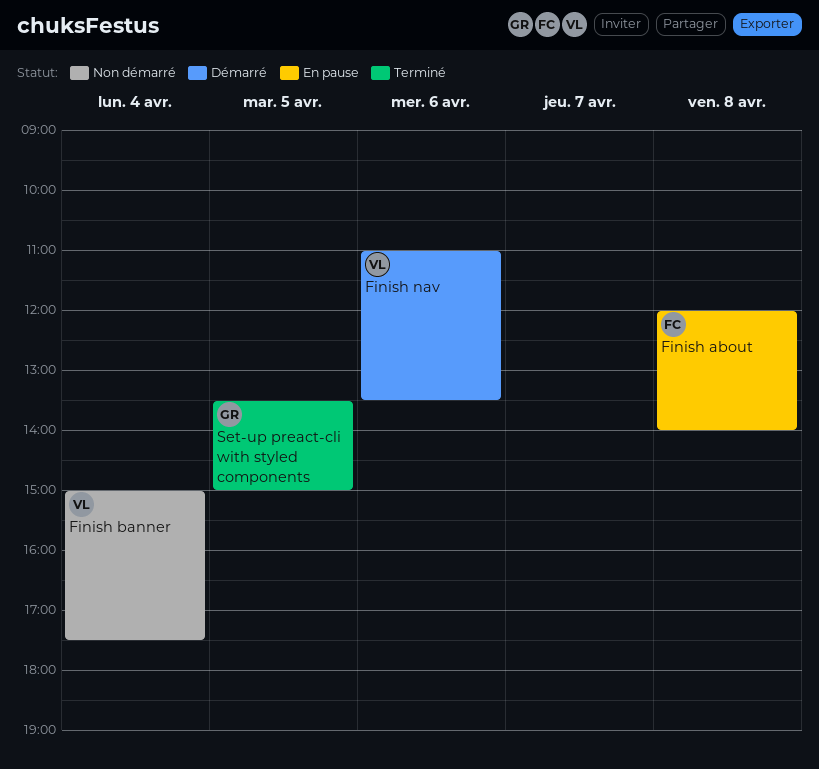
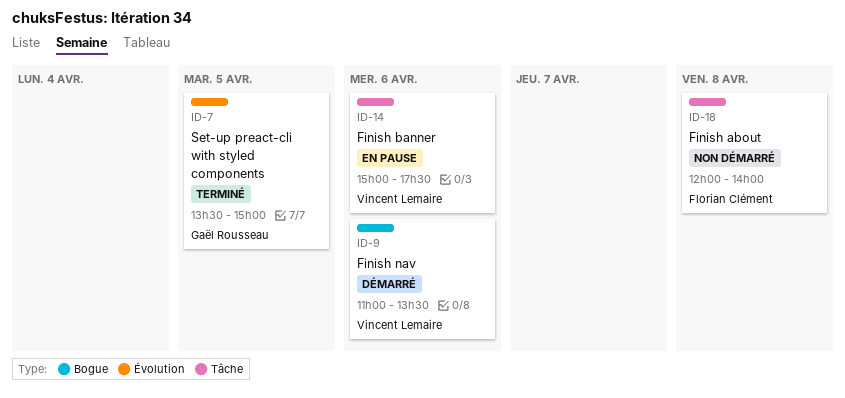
Finish about, status: En pause -> Non démarré
Finish banner, status: Non démarré -> En pause
Finish banner, day: Apr 4 -> Apr 6

